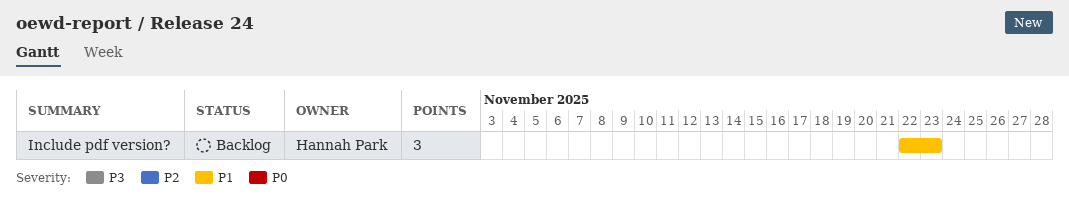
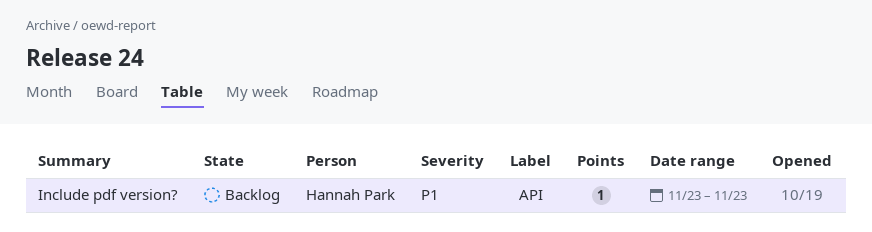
Include pdf version?, estimate: 3 -> 1
Include pdf version?, start: Nov 22 -> Nov 23

